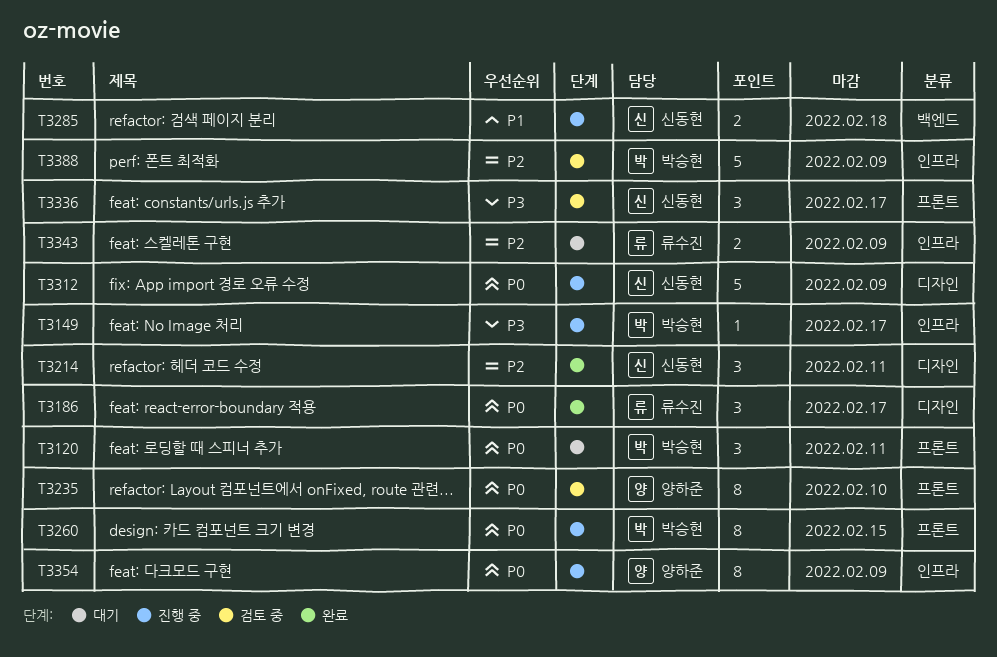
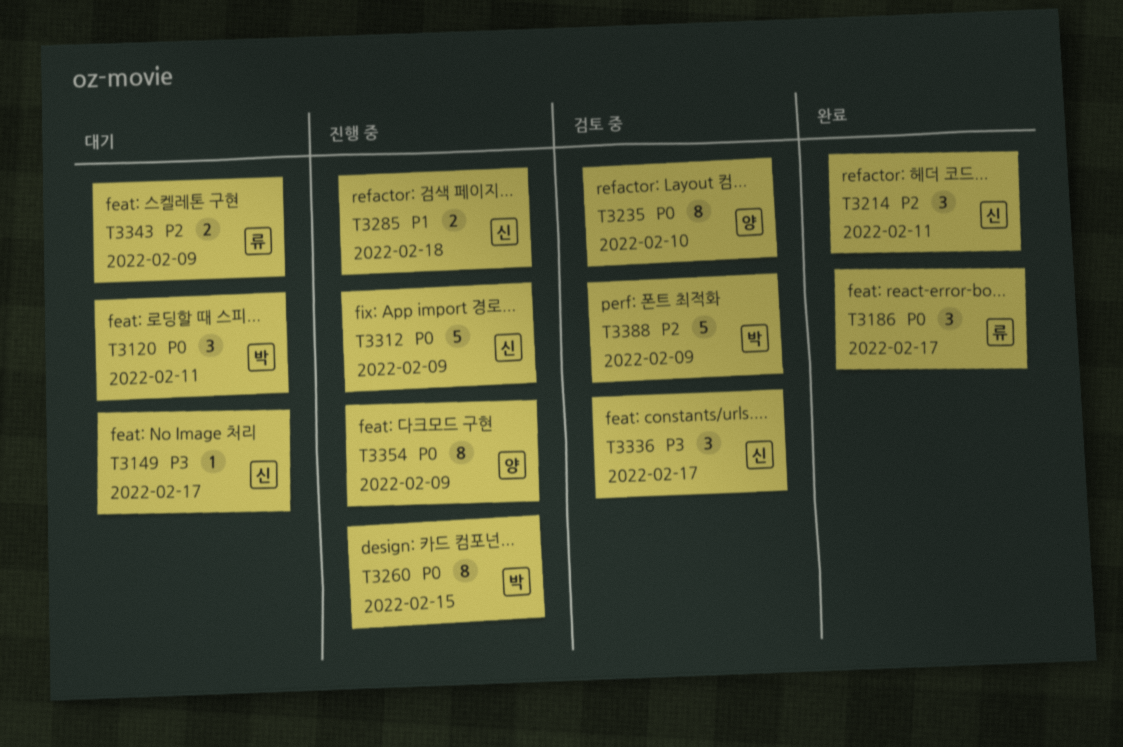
T3149, status: 진행 중 -> 대기
T3149, owner: 박승현 -> 신동현

